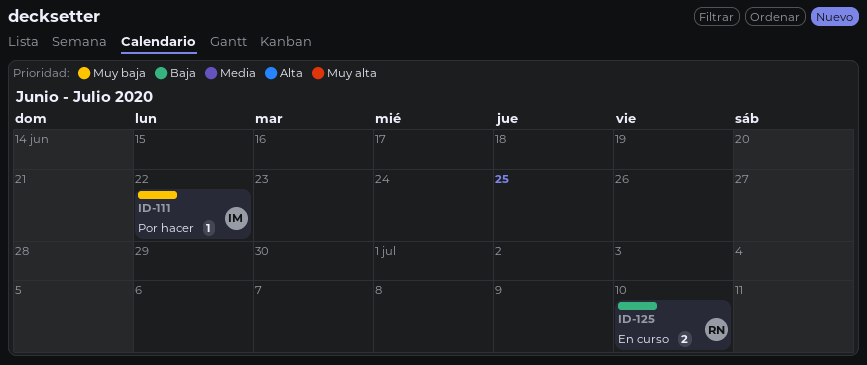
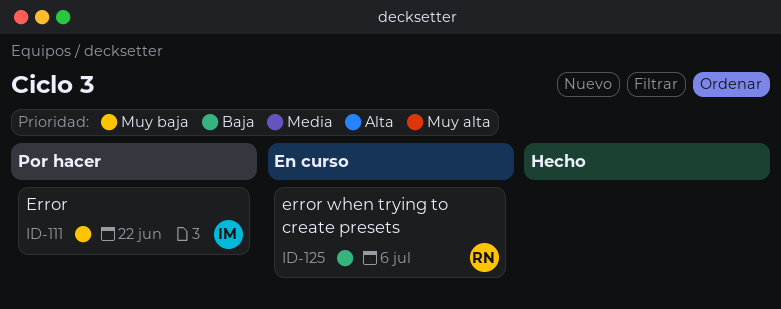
ID-125, due: Jul 10 -> Jul 6

